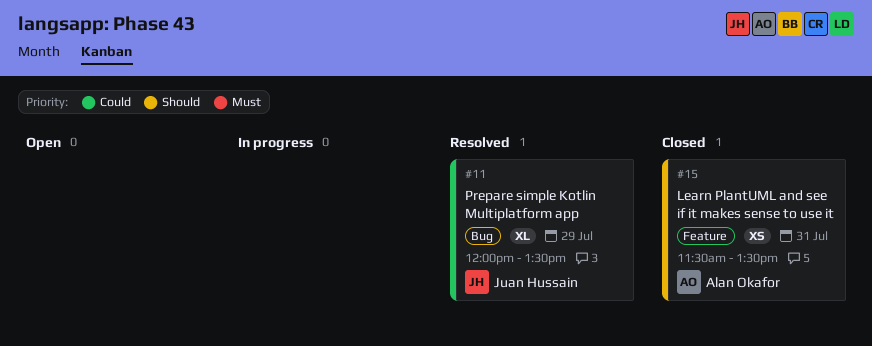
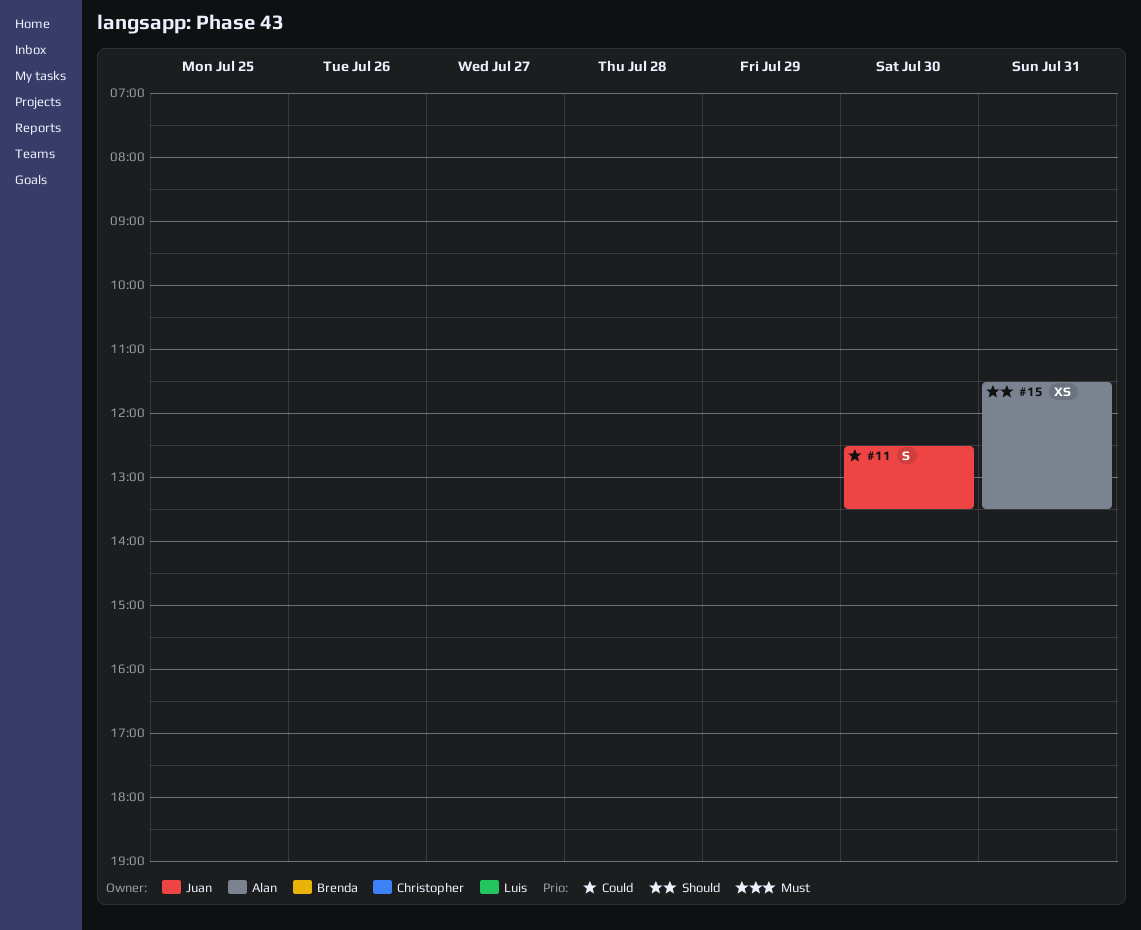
#11, estimate: XL -> S
#11, day: Jul 29 -> Jul 30
#11, begins: 12:00 -> 12:30

